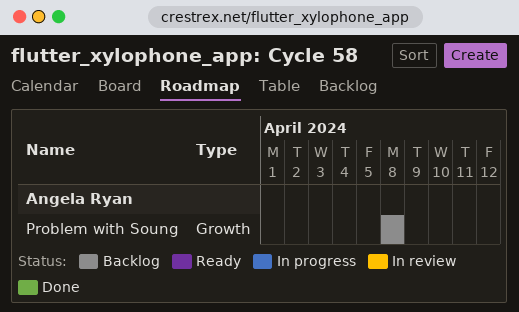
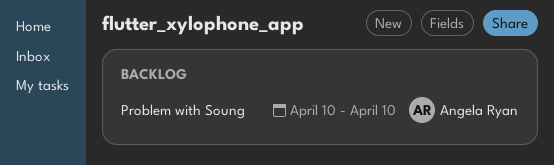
Problem with Soung, start: Apr 8 -> Apr 10
Problem with Soung, due: Apr 8 -> Apr 10

